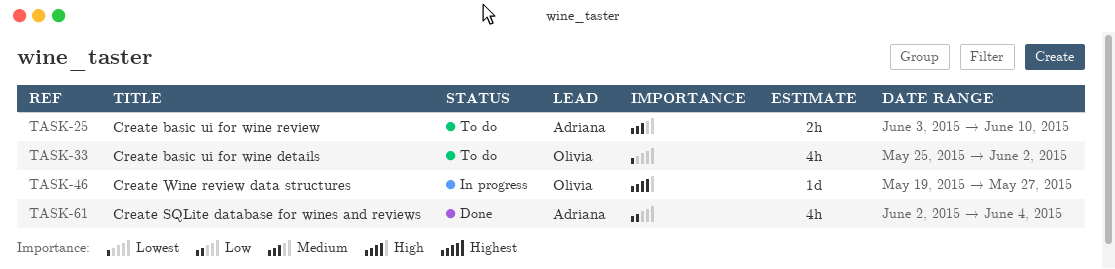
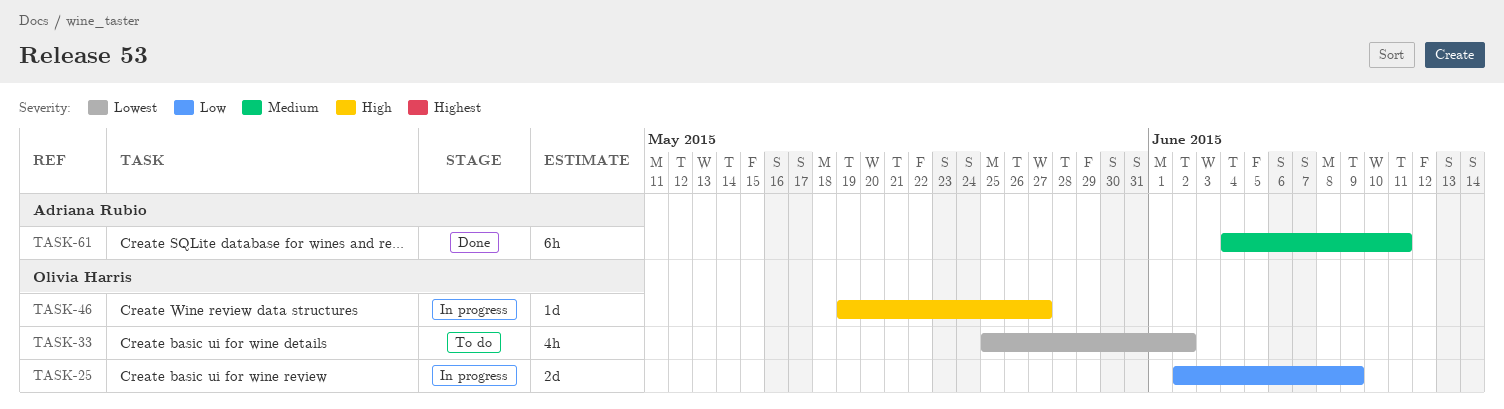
TASK-25, status: To do -> In progress
TASK-25, owner: Adriana Rubio -> Olivia Harris
TASK-25, priority: Medium -> Low
TASK-25, estimate: 2h -> 2d
TASK-25, start: Jun 3 -> Jun 2
TASK-25, due: Jun 10 -> Jun 9
TASK-61, priority: Low -> Medium
TASK-61, estimate: 4h -> 6h
TASK-61, start: Jun 2 -> Jun 4
TASK-61, due: Jun 4 -> Jun 11

